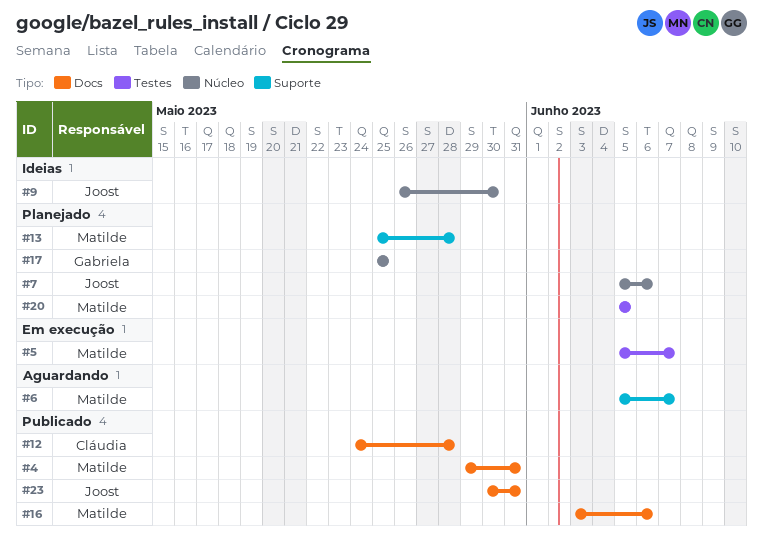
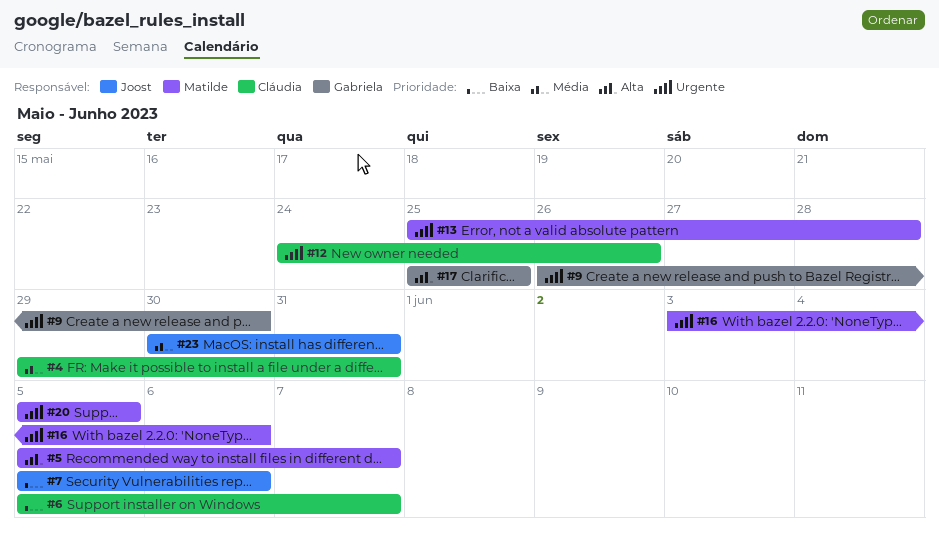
#4, owner: Matilde -> Cláudia
#6, owner: Matilde -> Cláudia
#9, owner: Joost -> Gabriela
#12, due: May 28 -> May 26

